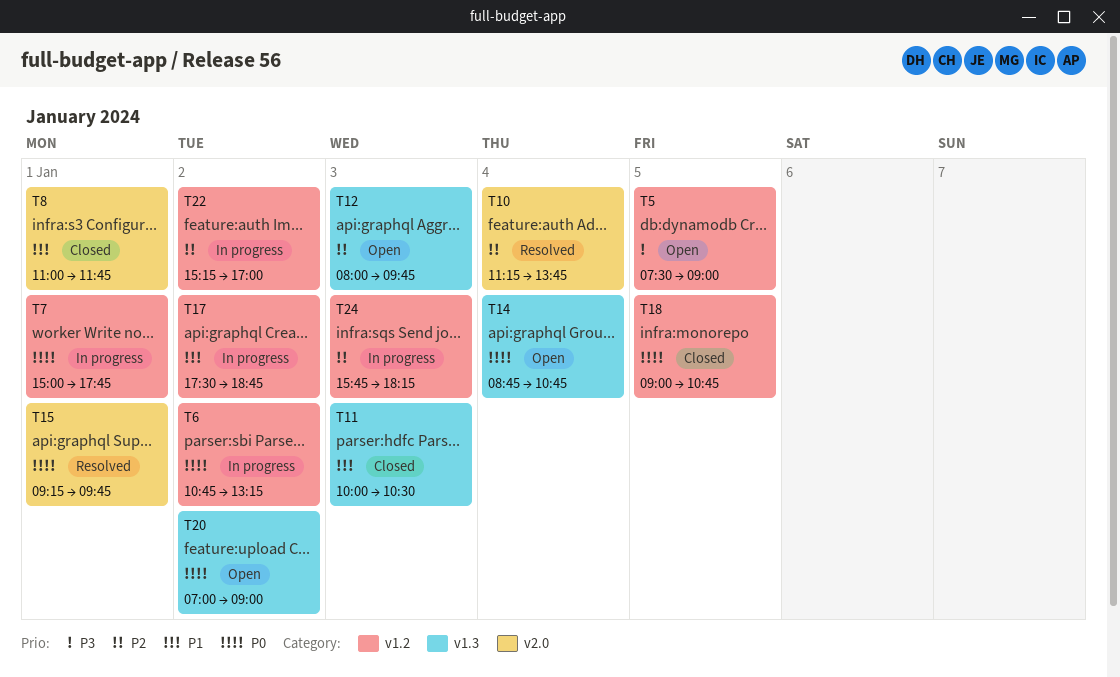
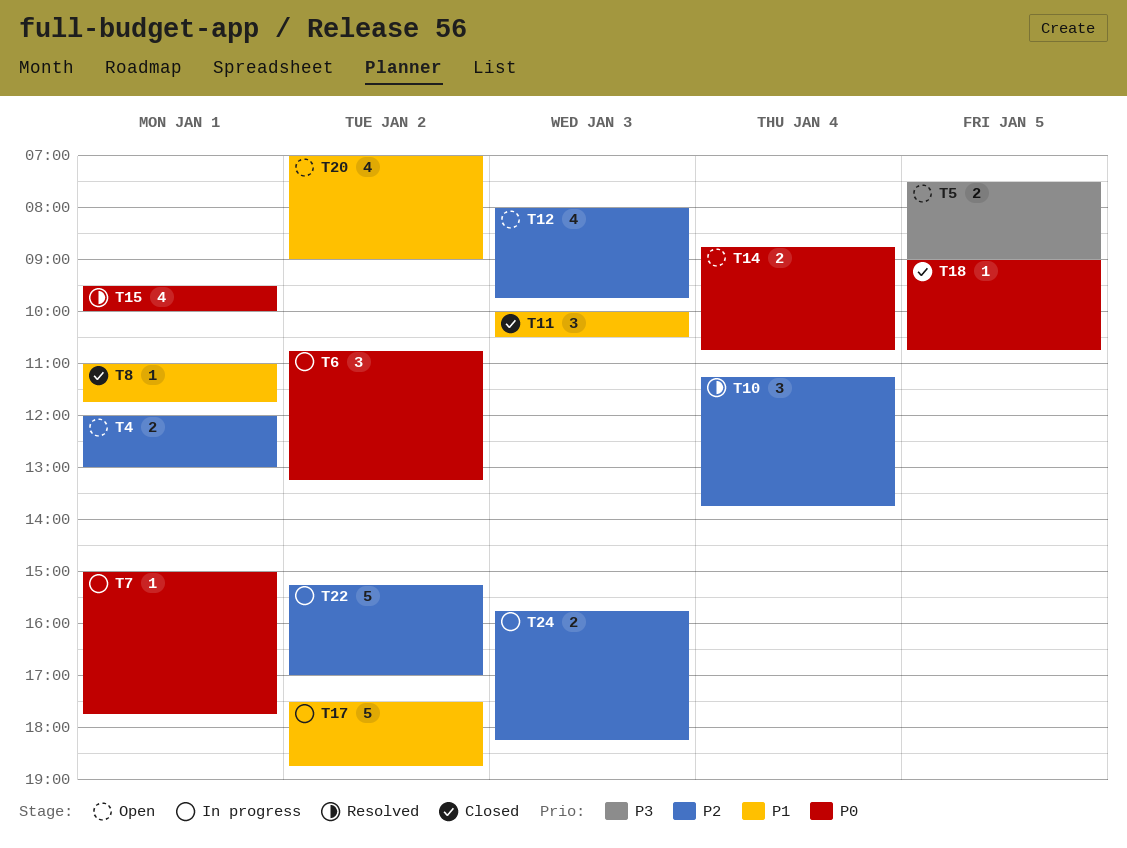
T4: none -> present
T15, begins: 09:15 -> 09:30
T15, ends: 09:45 -> 10:00
T20, priority: P0 -> P1

